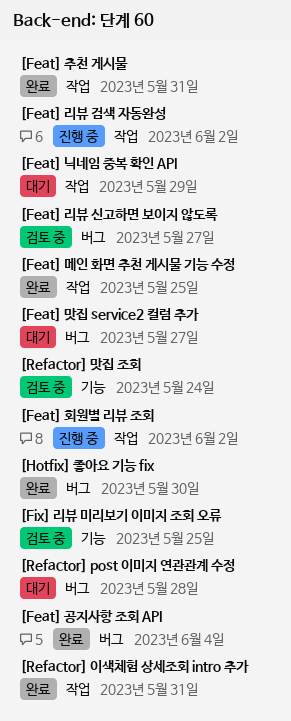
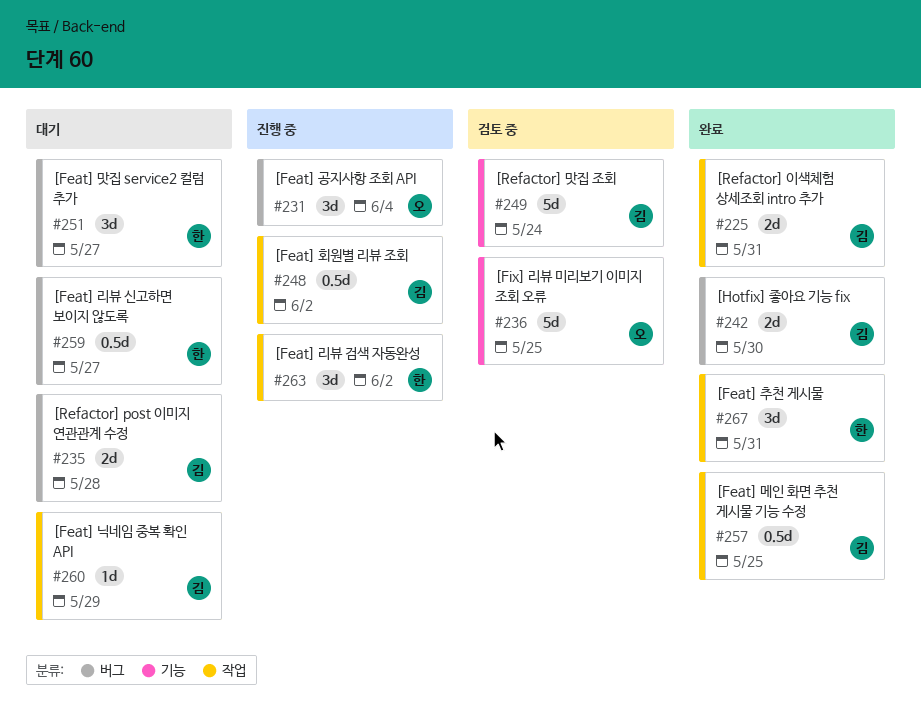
[Feat] 공지사항 조회 API, status: 완료 -> 진행 중
[Feat] 리뷰 신고하면 보이지 않도록, status: 검토 중 -> 대기

